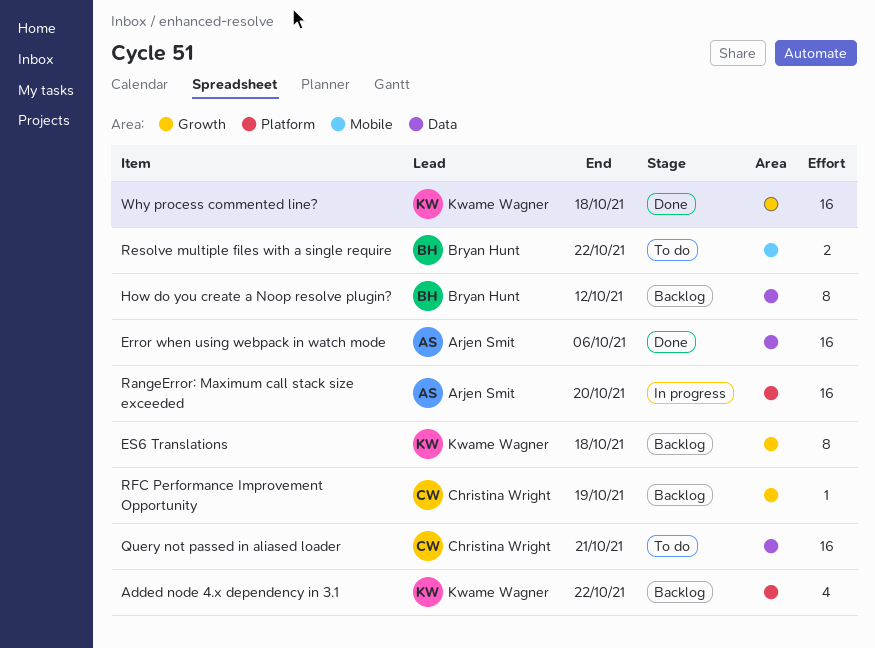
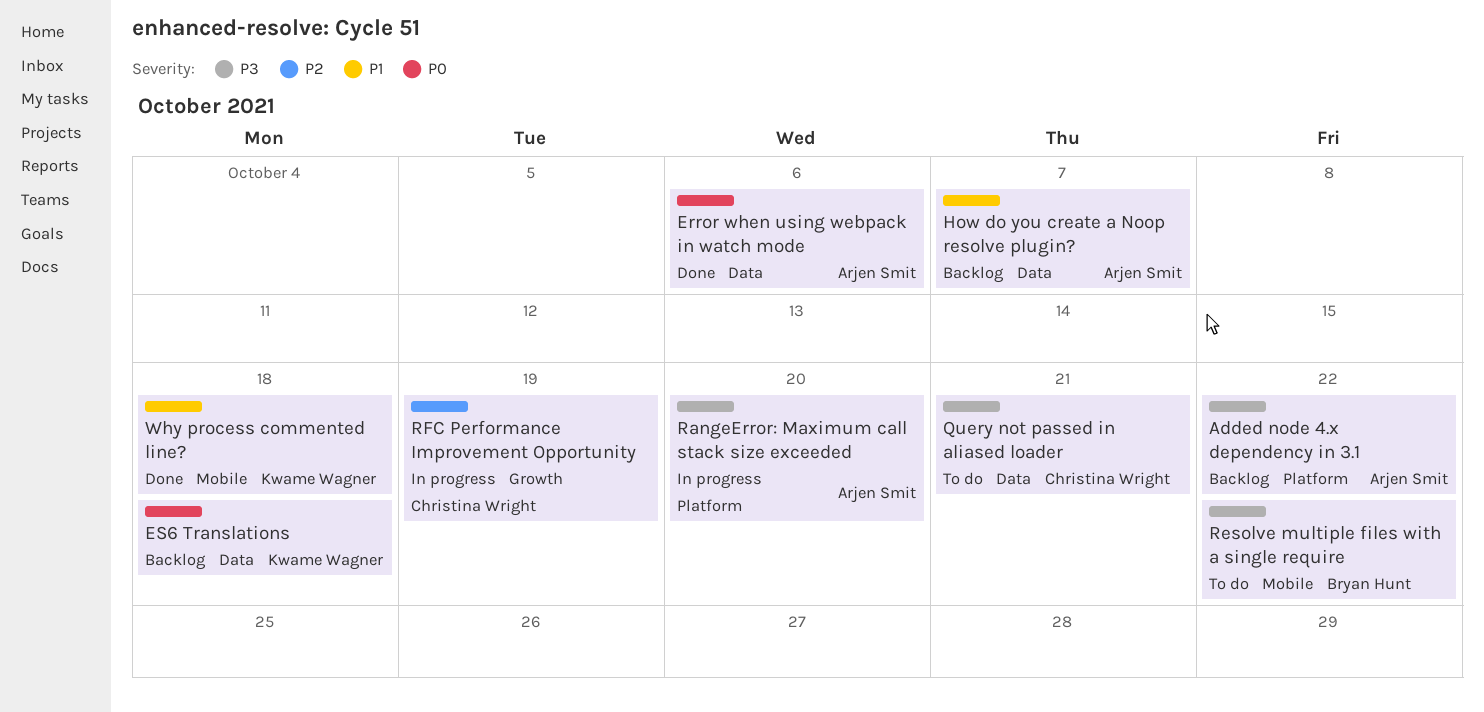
Added node 4.x dependency in 3.1, owner: Kwame Wagner -> Arjen Smit
ES6 Translations, label: Growth -> Data
How do you create a Noop resolve plugin?, owner: Bryan Hunt -> Arjen Smit
How do you create a Noop resolve plugin?, due: Oct 12 -> Oct 7
RFC Performance Improvement Opportunity, status: Backlog -> In progress
Why process commented line?, label: Growth -> Mobile

